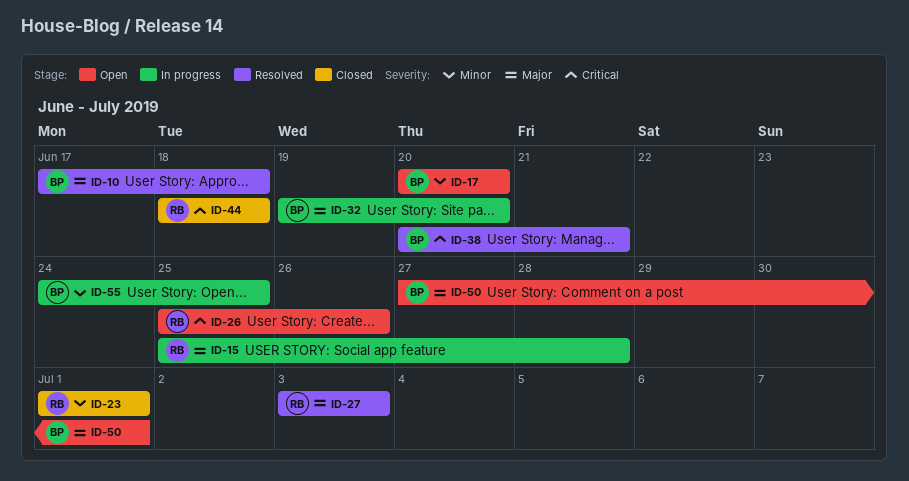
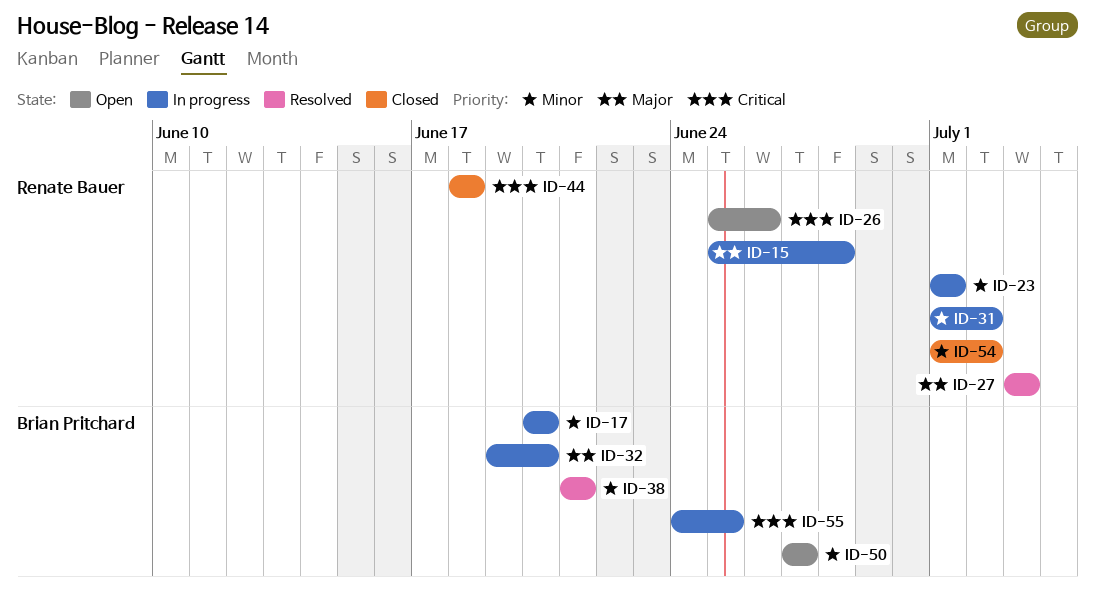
ID-10: present -> none
ID-17, status: Open -> In progress
ID-23, status: Closed -> In progress
ID-31: none -> present
ID-38, priority: Critical -> Minor
ID-38, start: Jun 20 -> Jun 21
ID-50, priority: Major -> Minor
ID-50, due: Jul 1 -> Jun 27
ID-54: none -> present
ID-55, priority: Minor -> Critical

